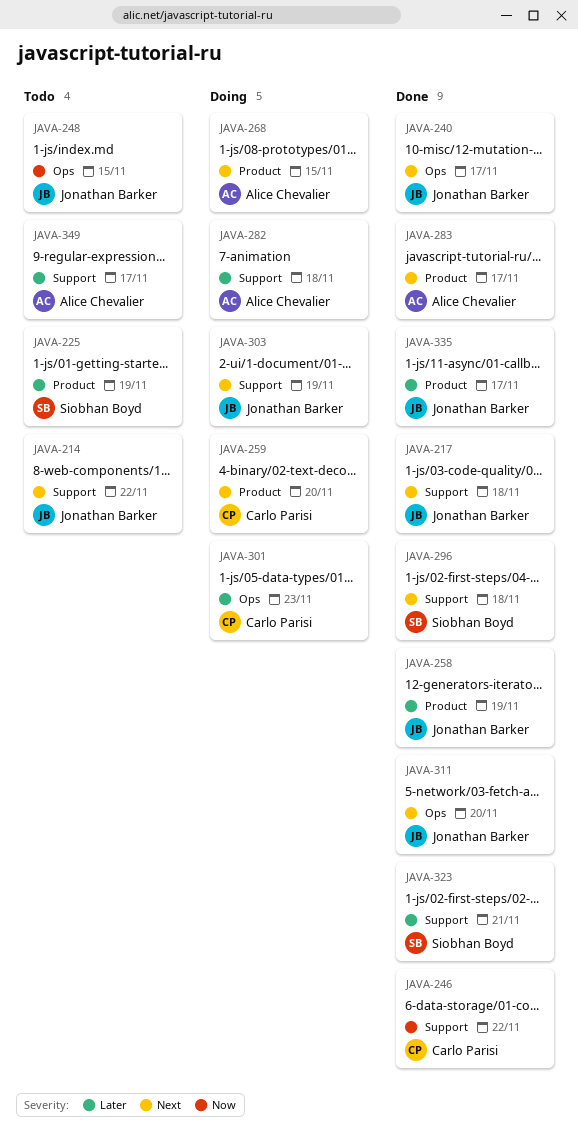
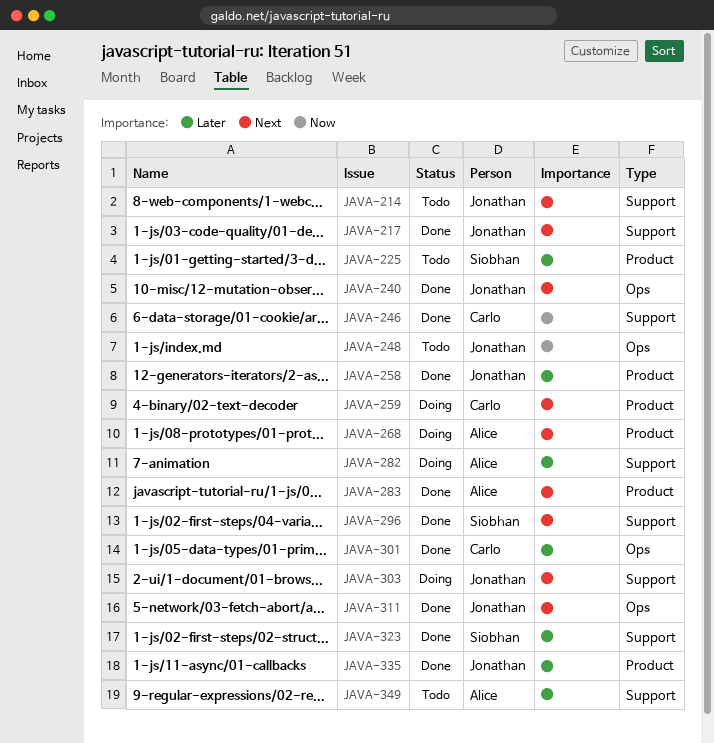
JAVA-301, status: Doing -> Done

